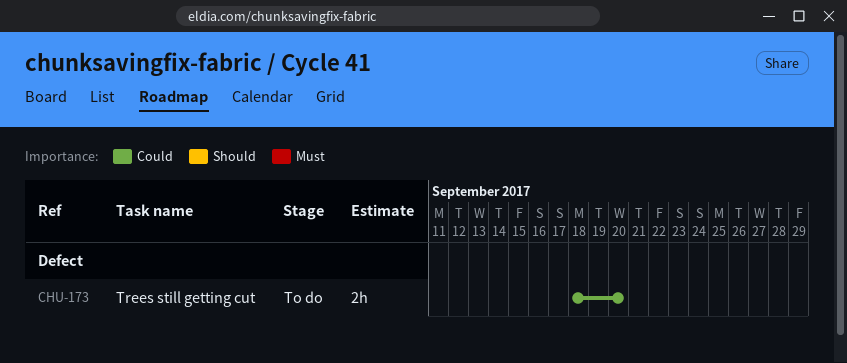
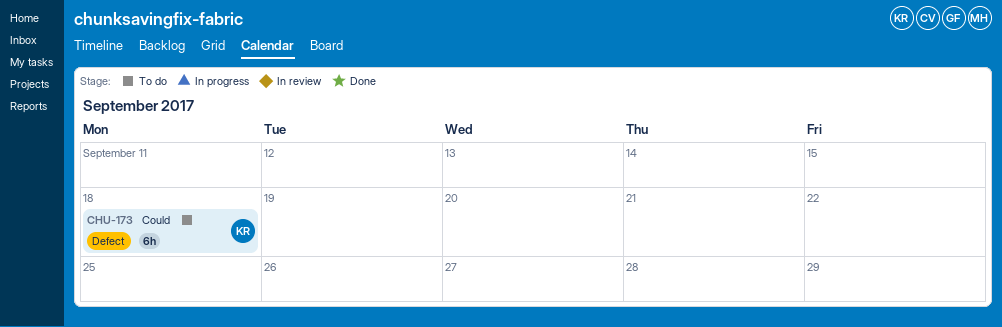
CHU-173, estimate: 2h -> 6h
CHU-173, due: Sep 20 -> Sep 18

